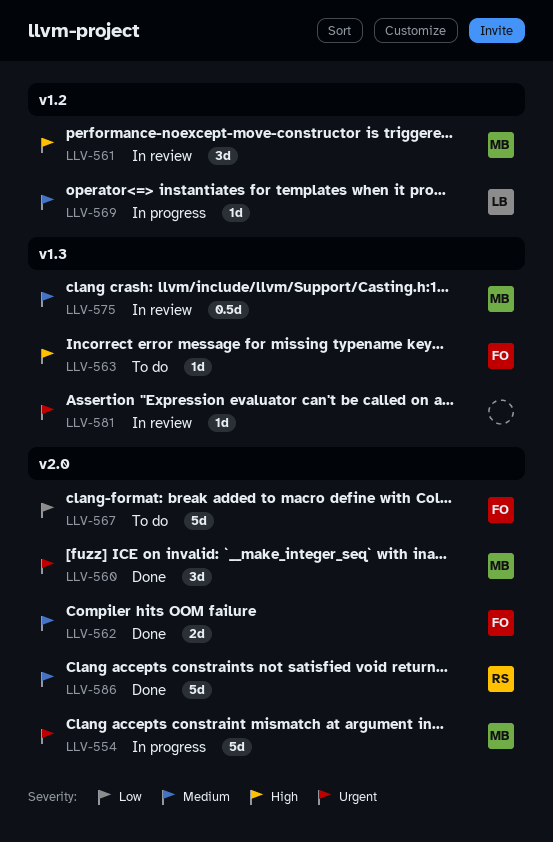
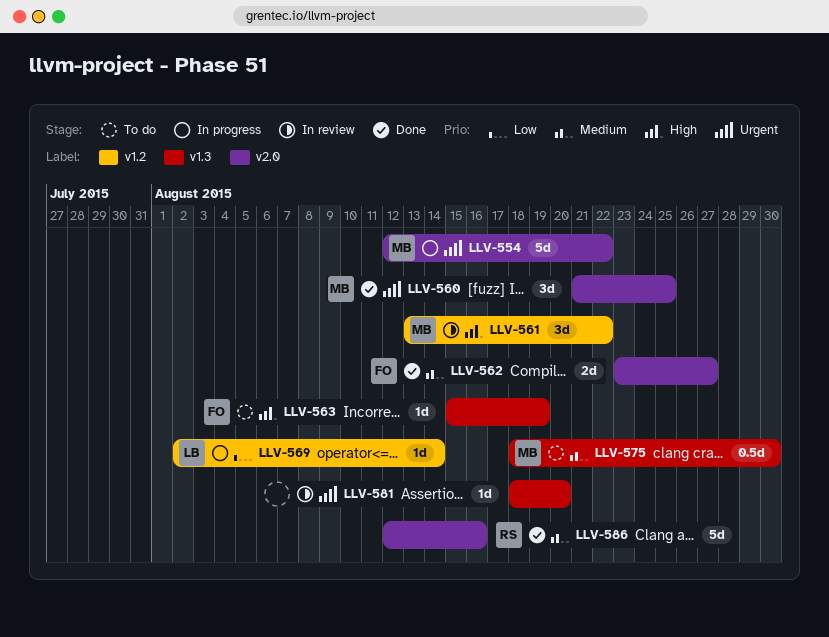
LLV-567: present -> none
LLV-569, priority: Medium -> Low
LLV-575, status: In review -> To do

